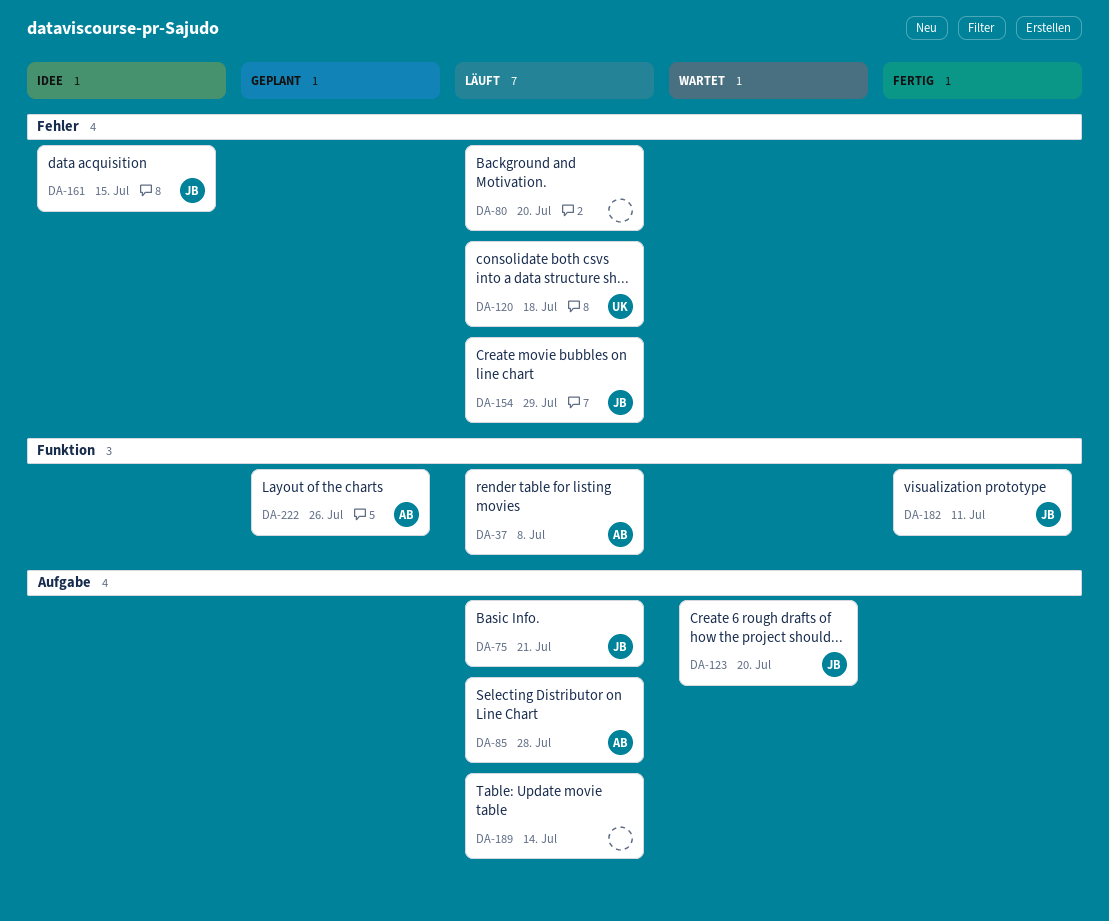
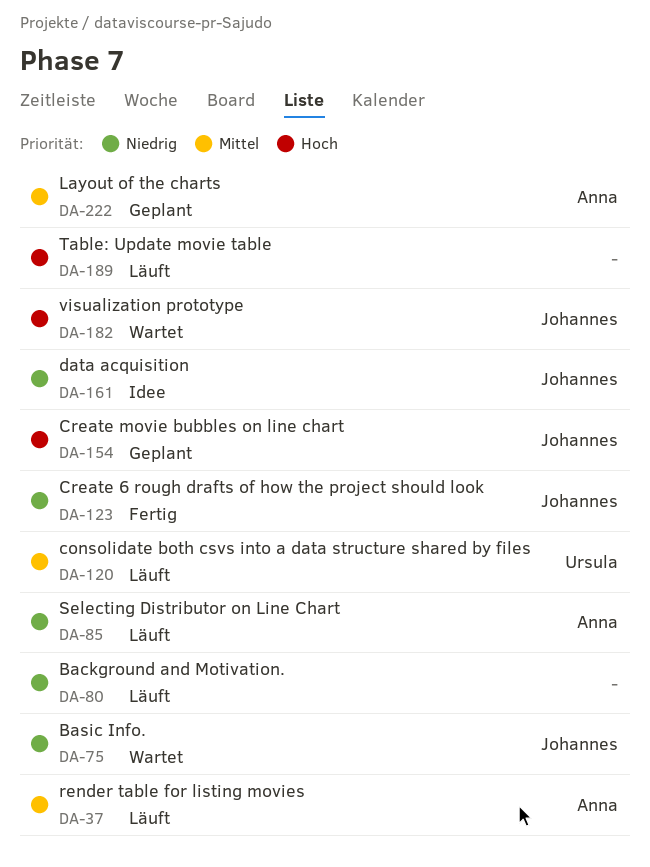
DA-75, status: Läuft -> Wartet
DA-123, status: Wartet -> Fertig
DA-154, status: Läuft -> Geplant
DA-182, status: Fertig -> Wartet

